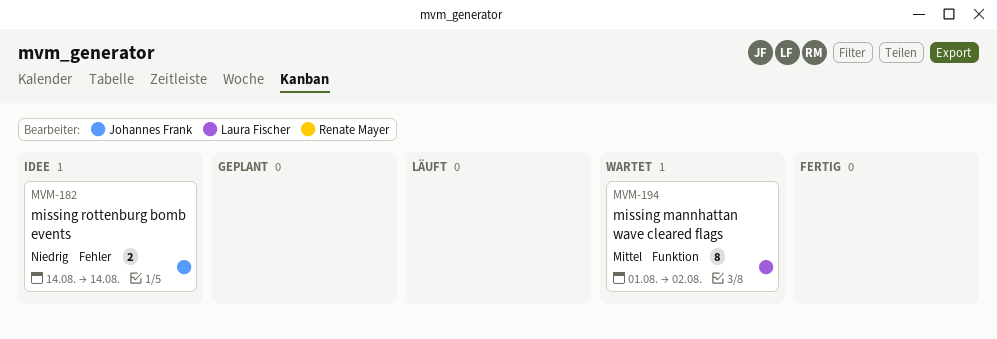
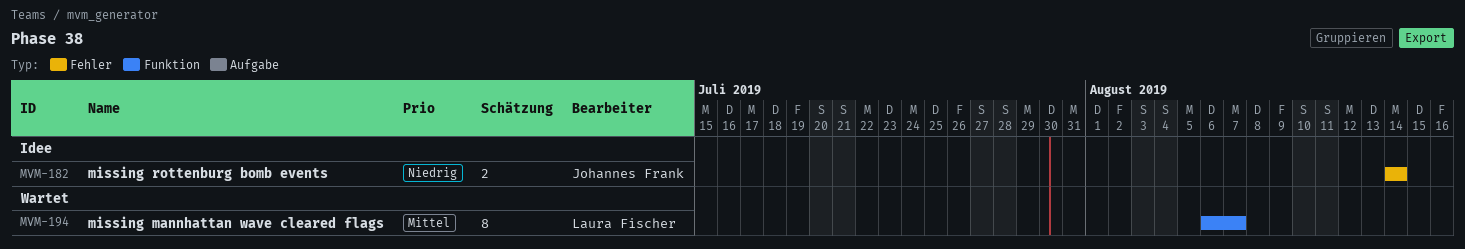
MVM-194, start: Aug 1 -> Aug 6
MVM-194, due: Aug 2 -> Aug 7

